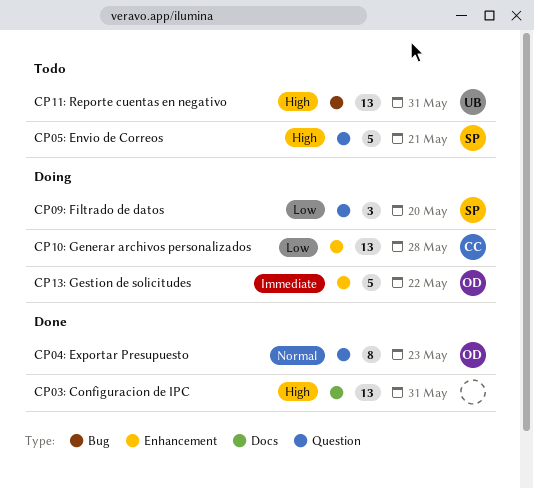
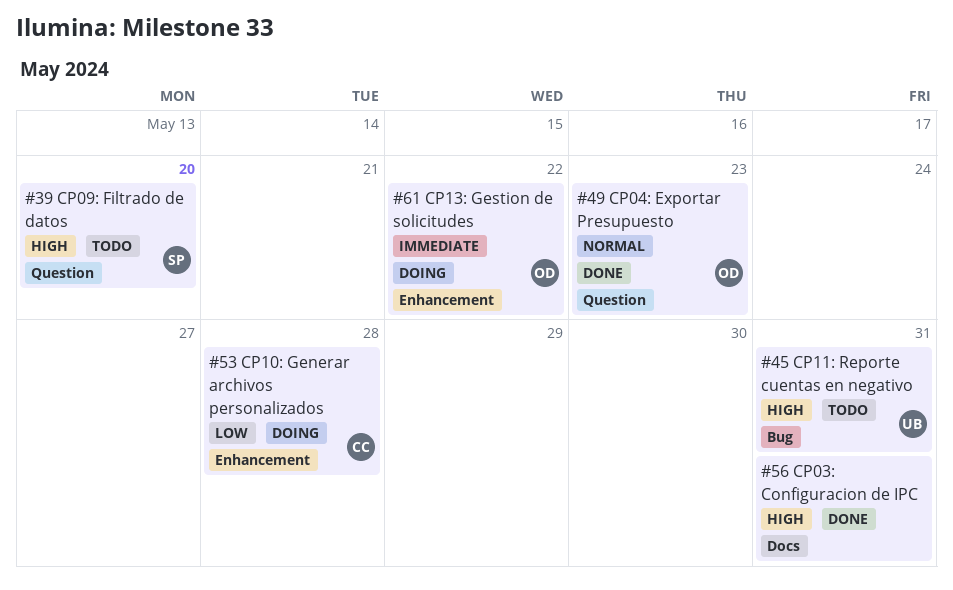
CP05: Envio de Correos: present -> none
CP09: Filtrado de datos, status: Doing -> Todo
CP09: Filtrado de datos, priority: Low -> High

